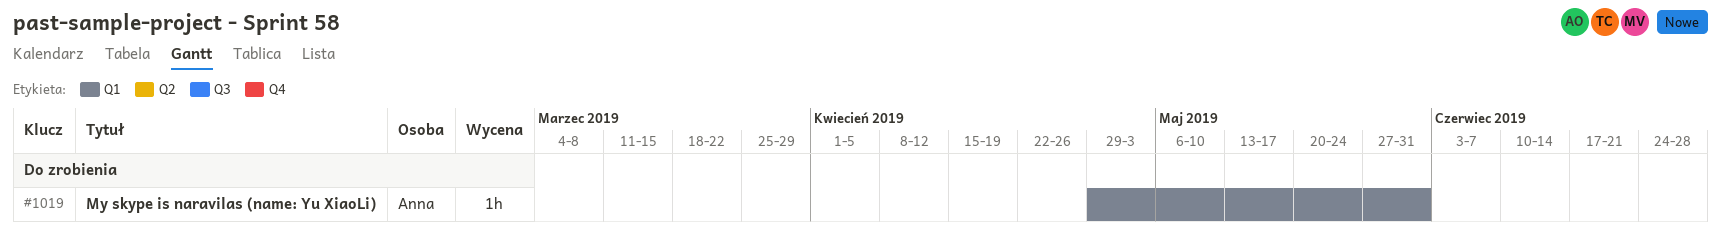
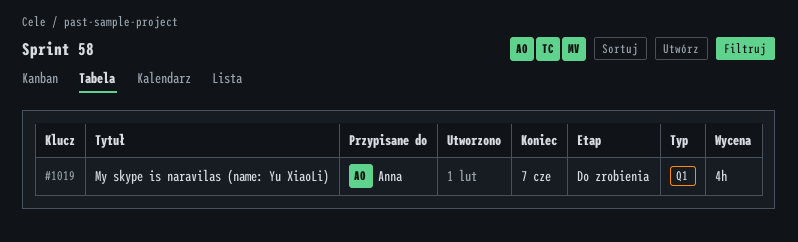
#1019, estimate: 1h -> 4h
#1019, due: May 31 -> Jun 7

